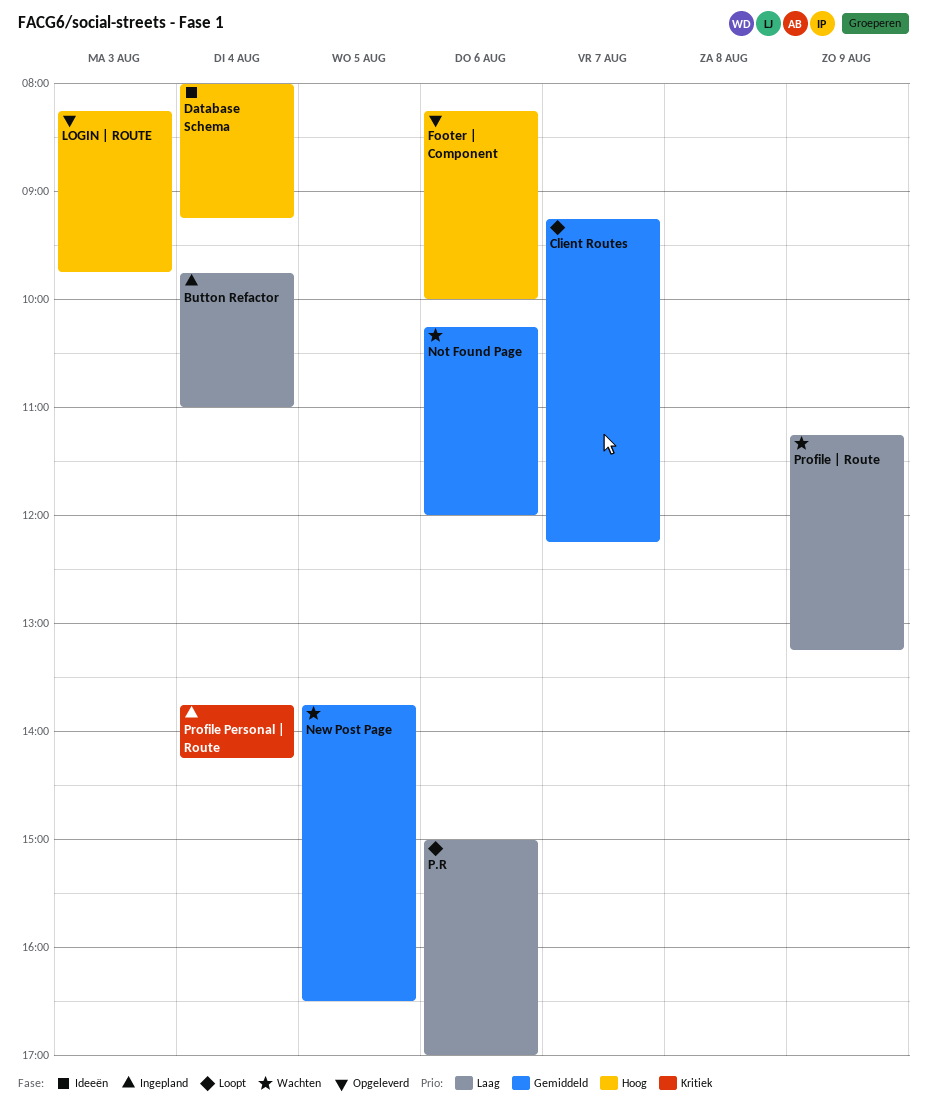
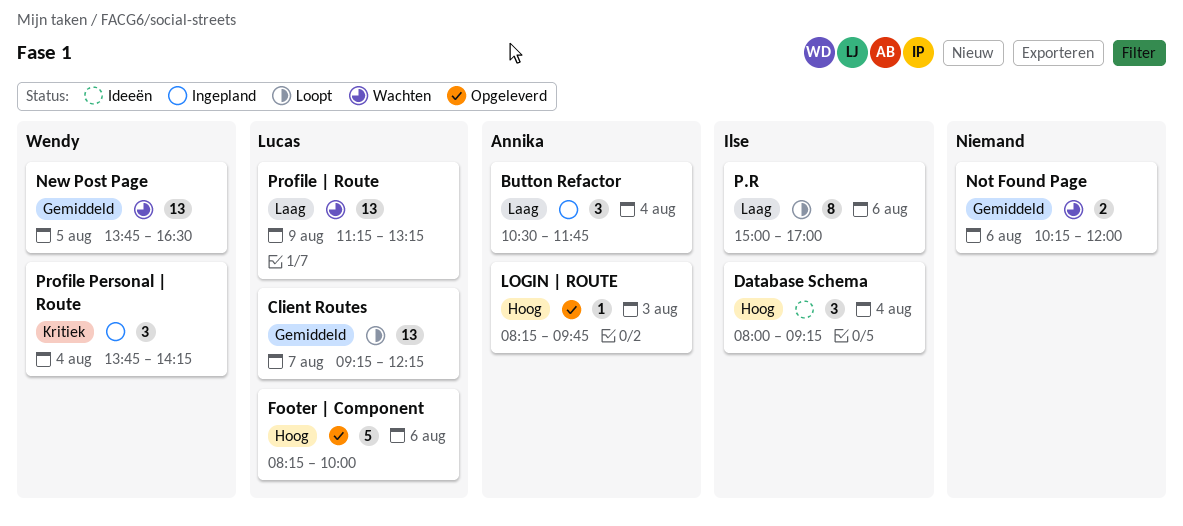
Button Refactor, begins: 09:45 -> 10:30
Button Refactor, ends: 11:00 -> 11:45

